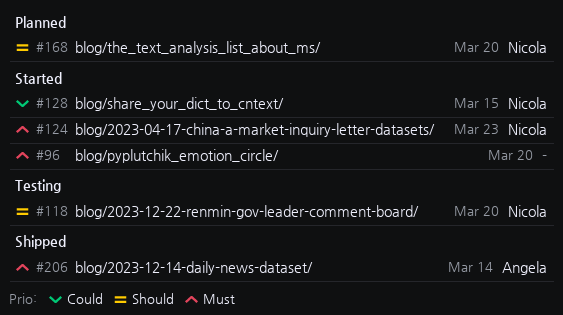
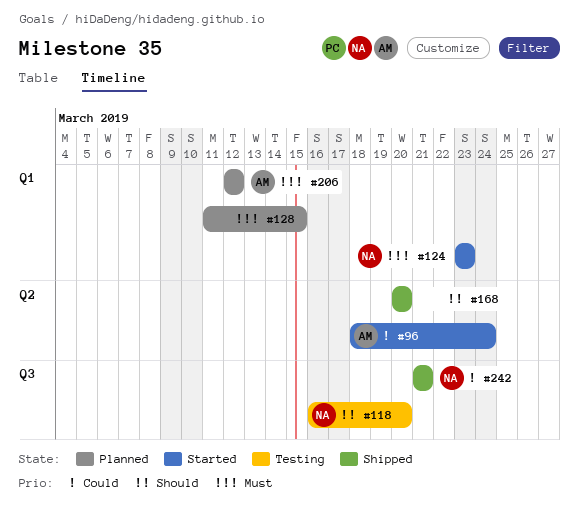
#96, owner: none -> Angela
#96, priority: Must -> Could
#96, due: Mar 20 -> Mar 24
#128, status: Started -> Planned
#128, owner: Nicola -> none
#128, priority: Could -> Must
#168, status: Planned -> Shipped
#168, owner: Nicola -> none
#206, status: Shipped -> Planned
#206, due: Mar 14 -> Mar 12
#242: none -> present

